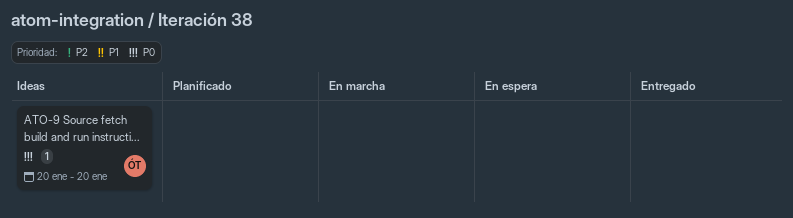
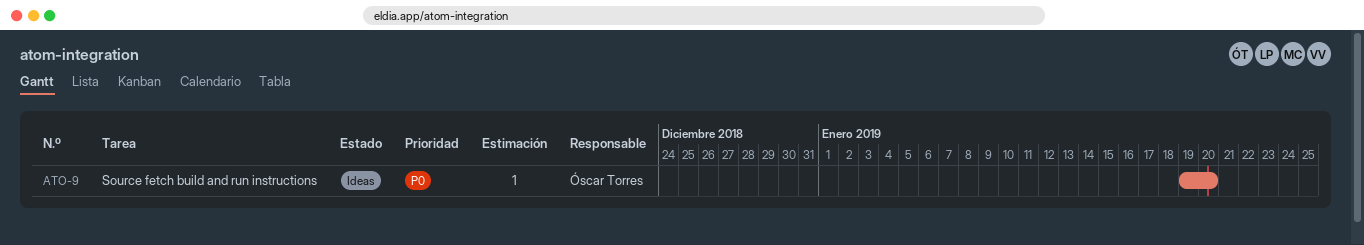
ATO-9, start: Jan 20 -> Jan 19

